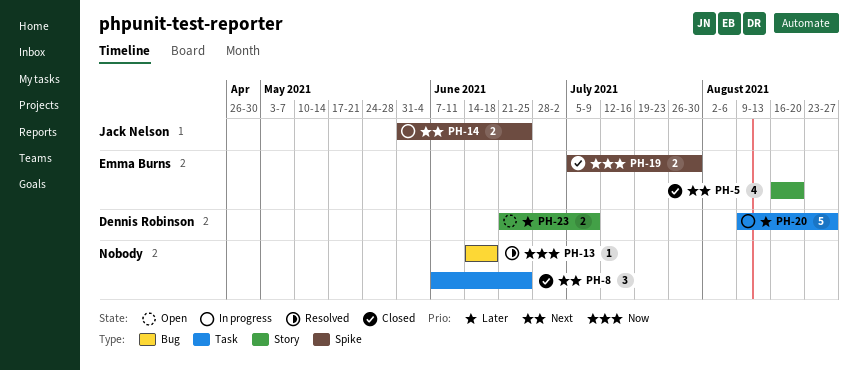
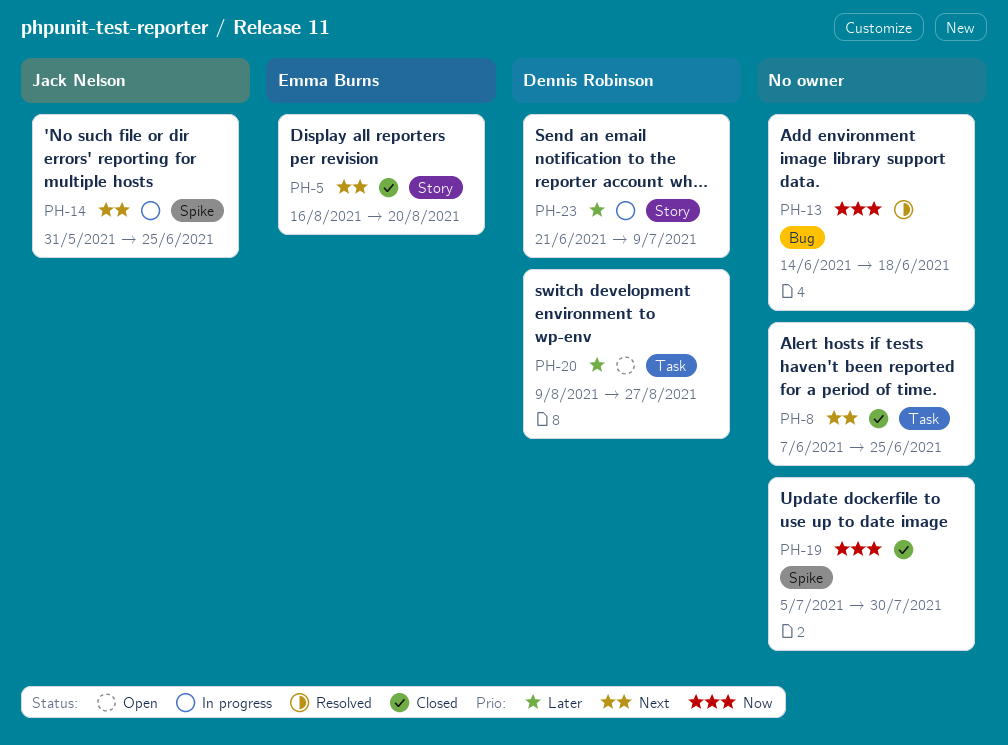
PH-19, owner: Emma Burns -> none
PH-20, status: In progress -> Open
PH-23, status: Open -> In progress

